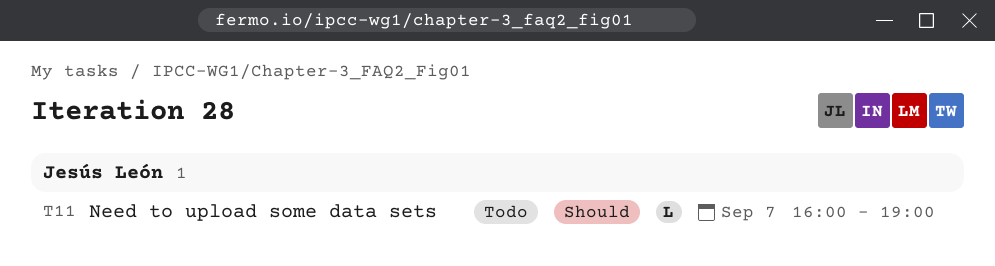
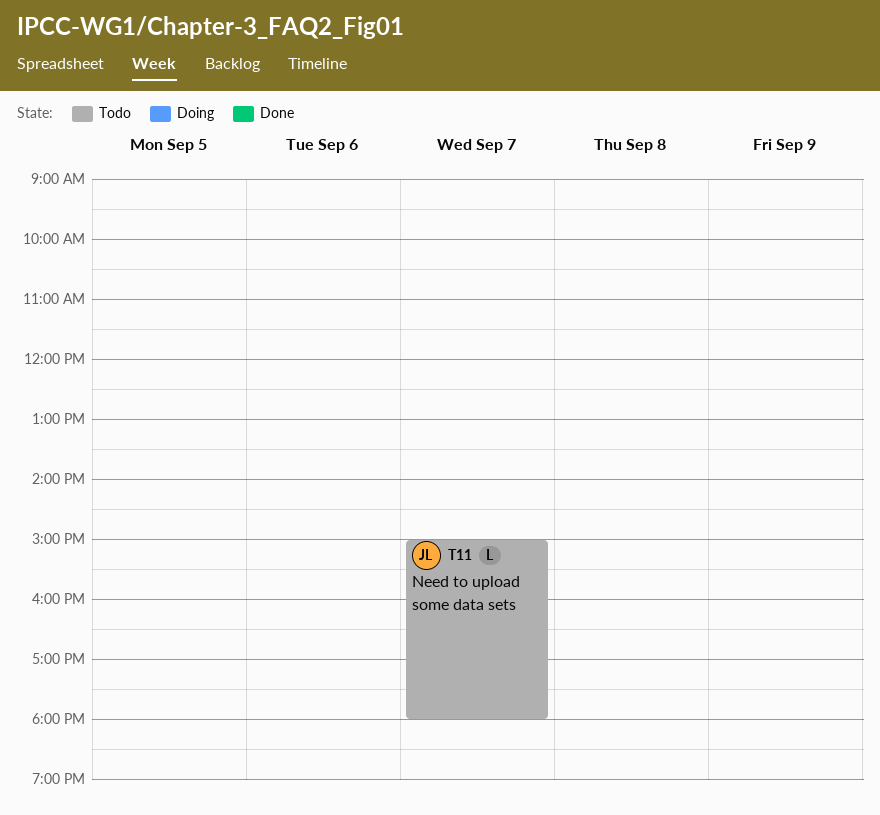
T11, begins: 16:00 -> 15:00
T11, ends: 19:00 -> 18:00

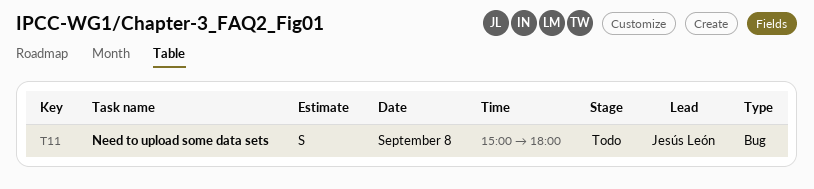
T11, estimate: L -> S
T11, day: Sep 7 -> Sep 8

